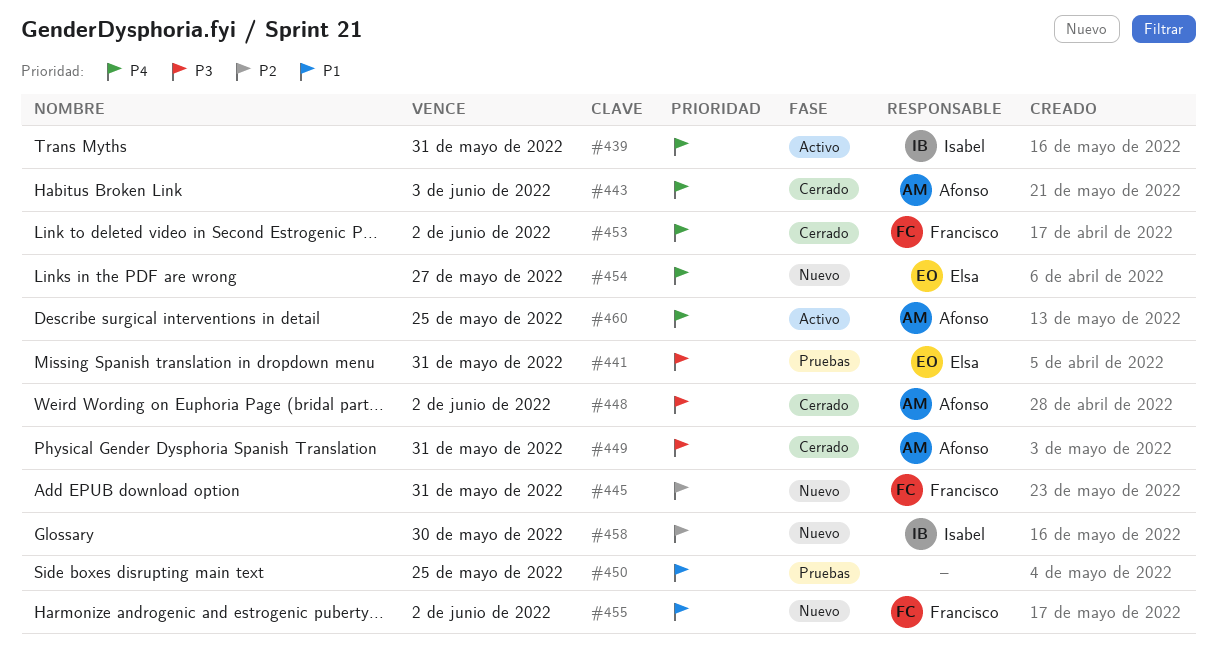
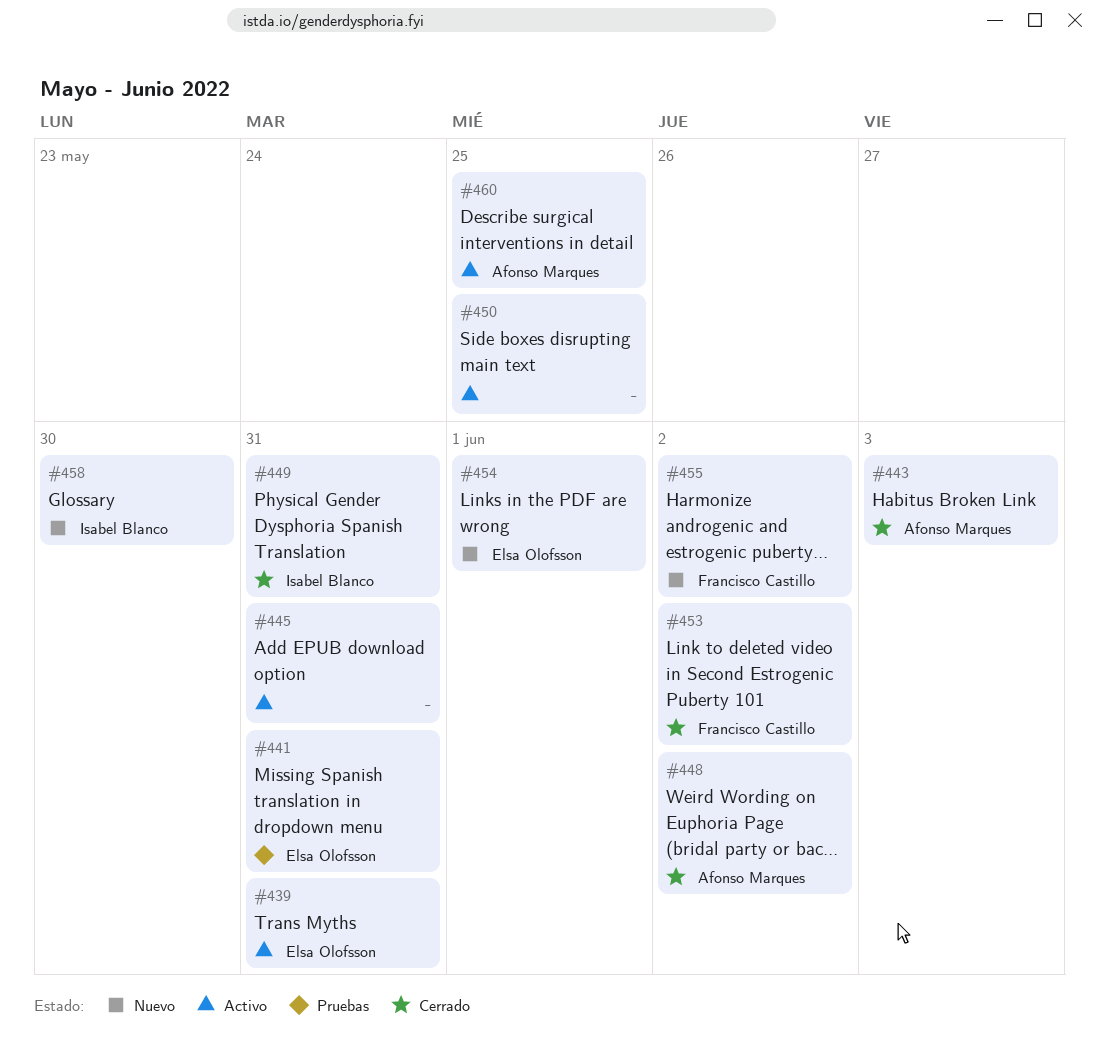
#439, owner: Isabel Blanco -> Elsa Olofsson
#445, status: Nuevo -> Activo
#445, owner: Francisco Castillo -> none
#449, owner: Afonso Marques -> Isabel Blanco
#450, status: Pruebas -> Activo
#454, due: May 27 -> Jun 1

